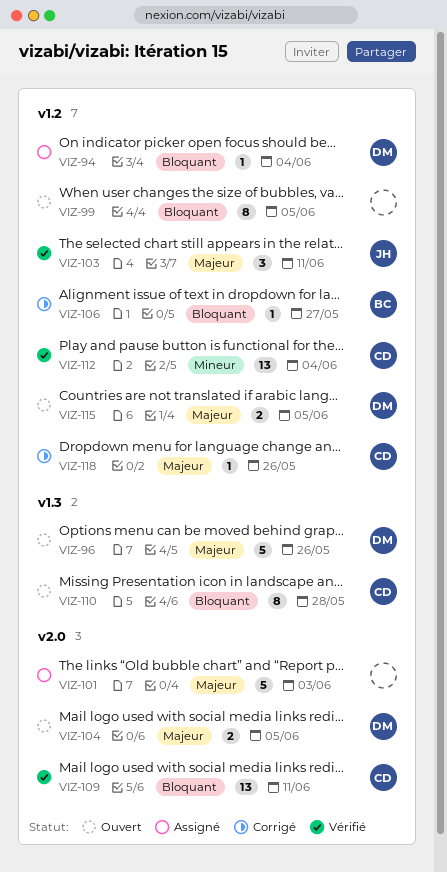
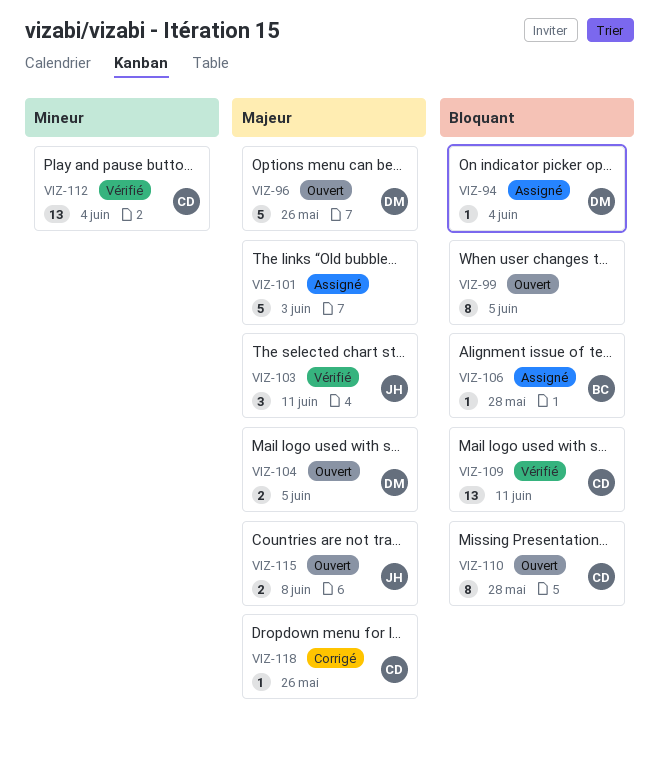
VIZ-106, status: Corrigé -> Assigné
VIZ-106, due: May 27 -> May 28
VIZ-115, owner: DM -> JH
VIZ-115, due: Jun 5 -> Jun 8

